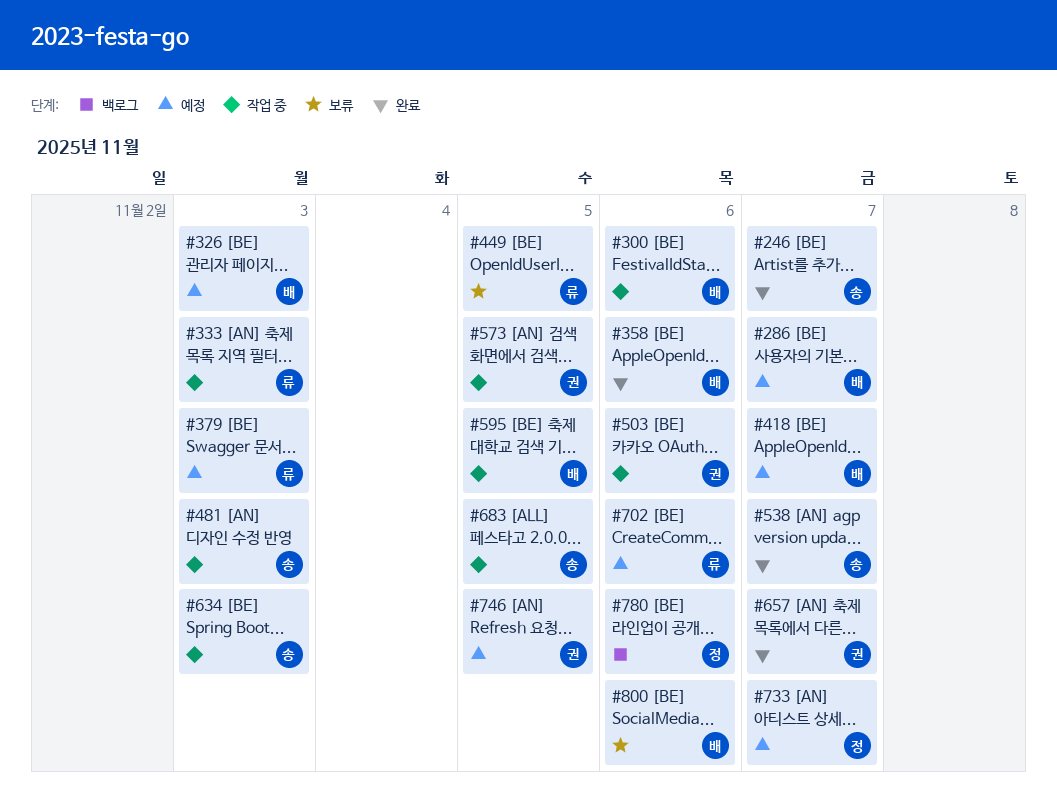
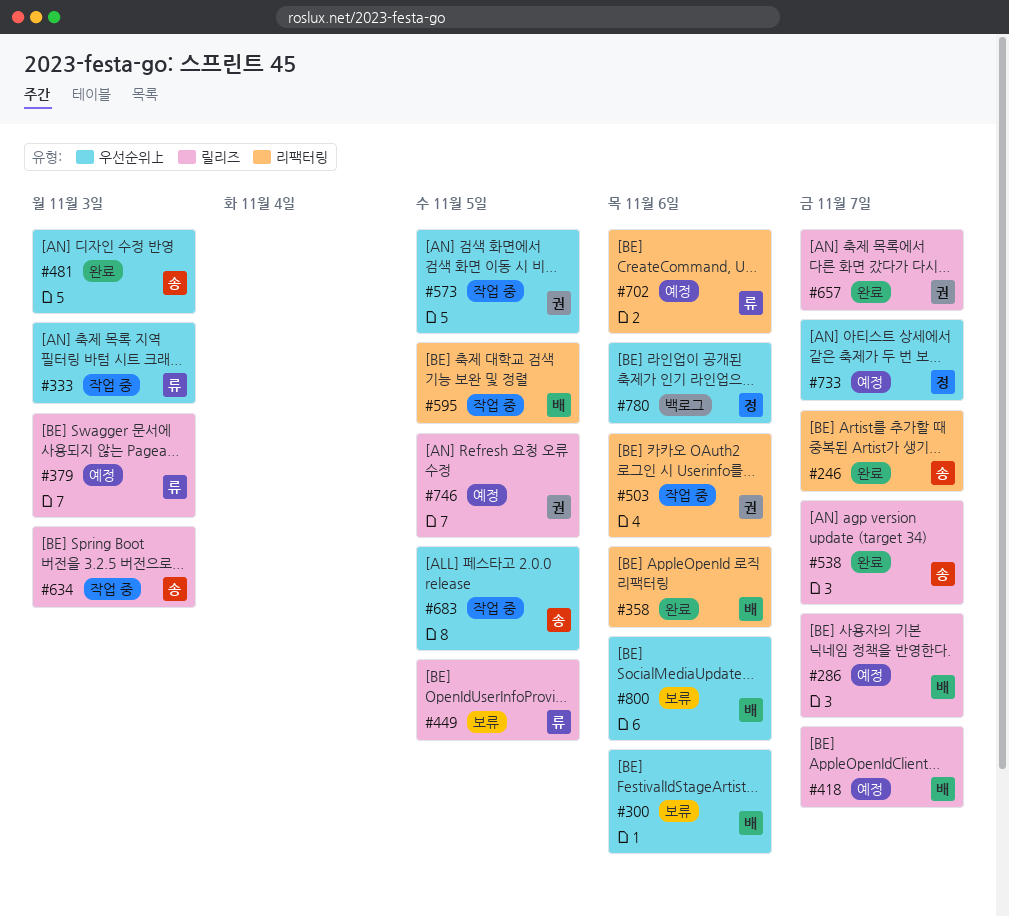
#300, status: 작업 중 -> 보류
#326: present -> none
#481, status: 작업 중 -> 완료

